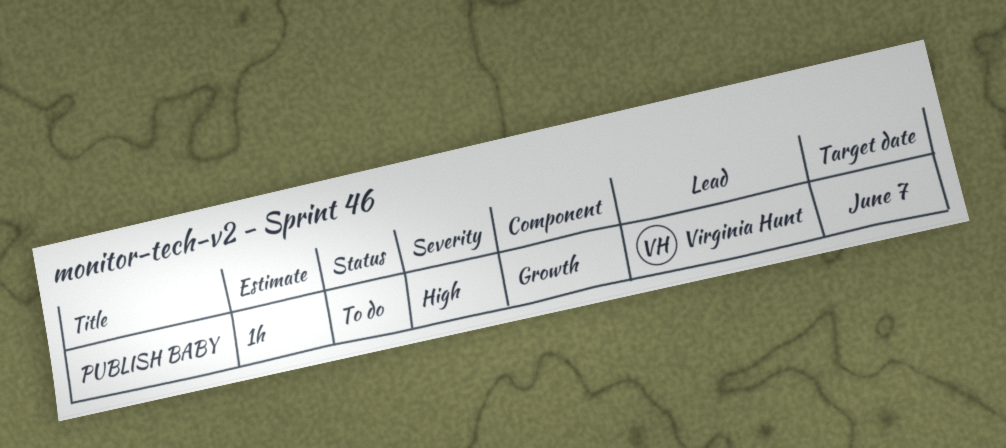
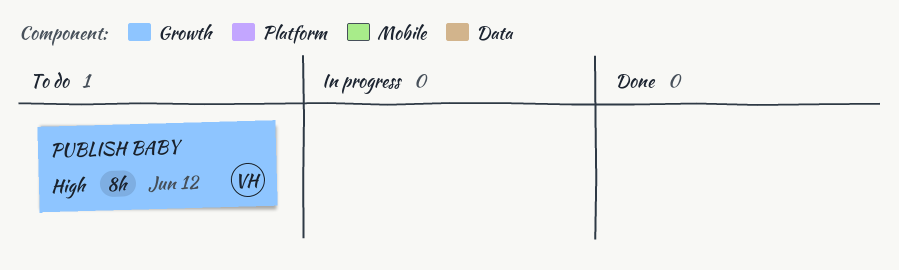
PUBLISH BABY, estimate: 1h -> 8h
PUBLISH BABY, due: Jun 7 -> Jun 12

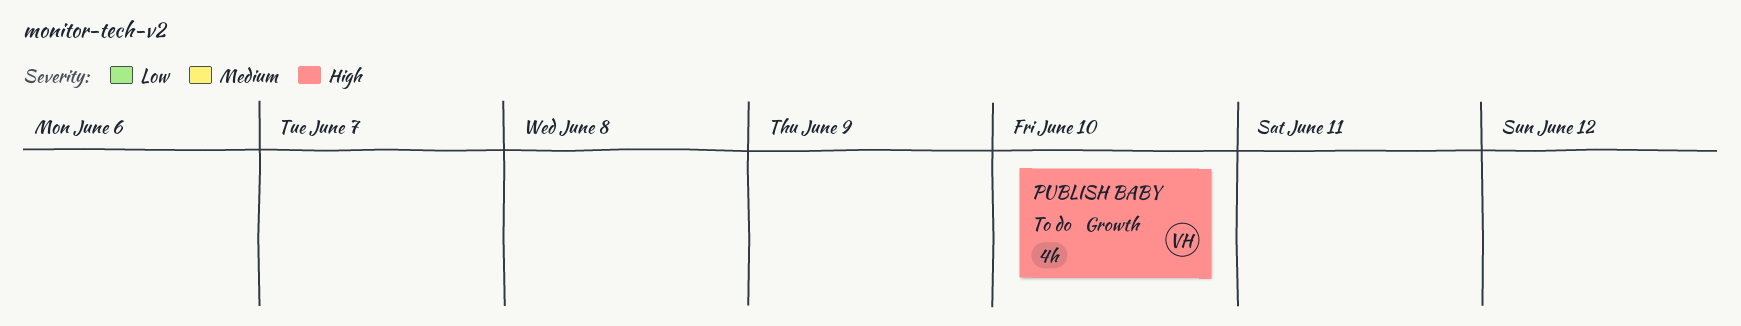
PUBLISH BABY, estimate: 8h -> 4h
PUBLISH BABY, due: Jun 12 -> Jun 10

